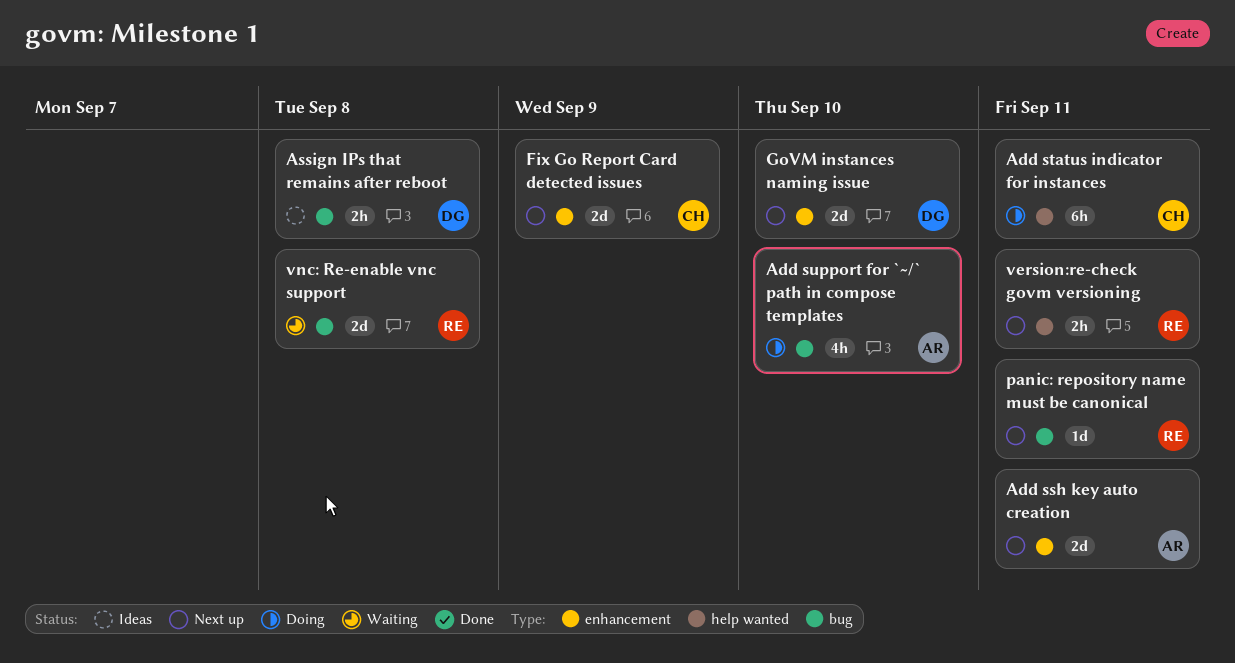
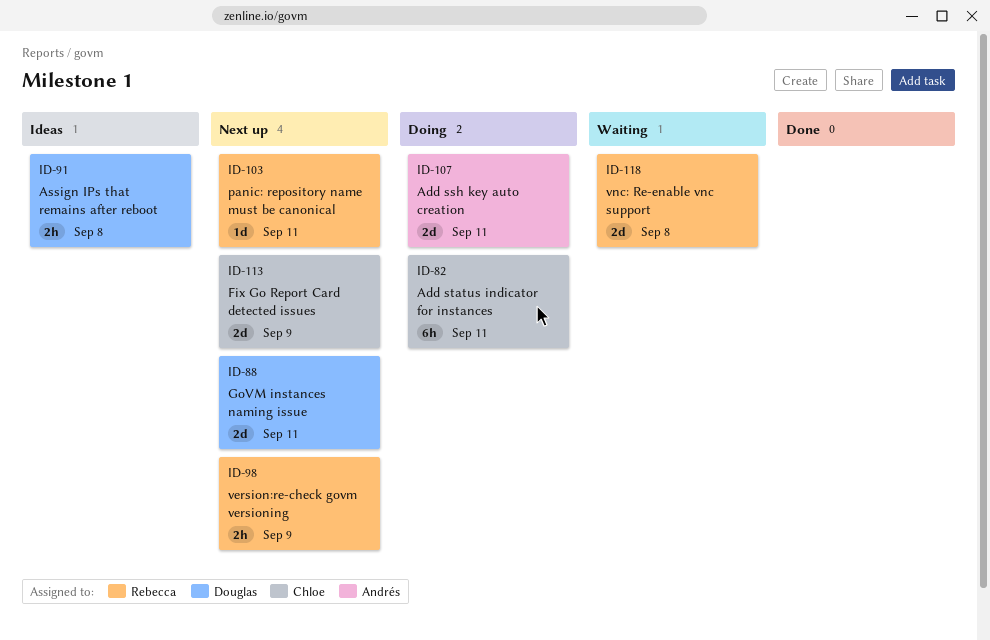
Add ssh key auto creation, status: Next up -> Doing
Add support for `~/` path in compose templates: present -> none
GoVM instances naming issue, due: Sep 10 -> Sep 11
version:re-check govm versioning, due: Sep 11 -> Sep 9

